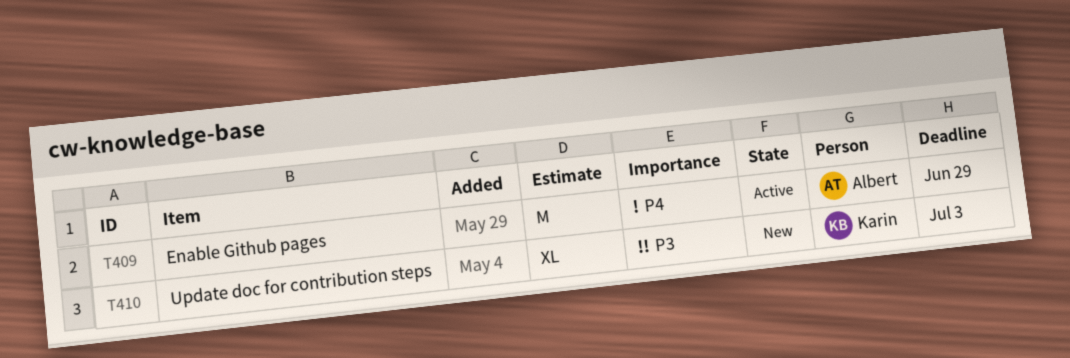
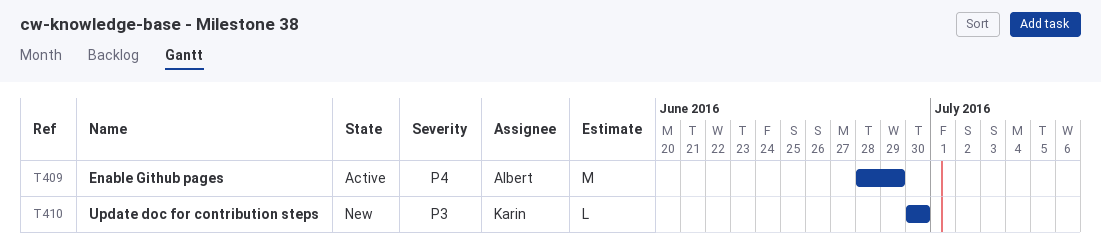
T410, estimate: XL -> L
T410, due: Jul 3 -> Jun 30

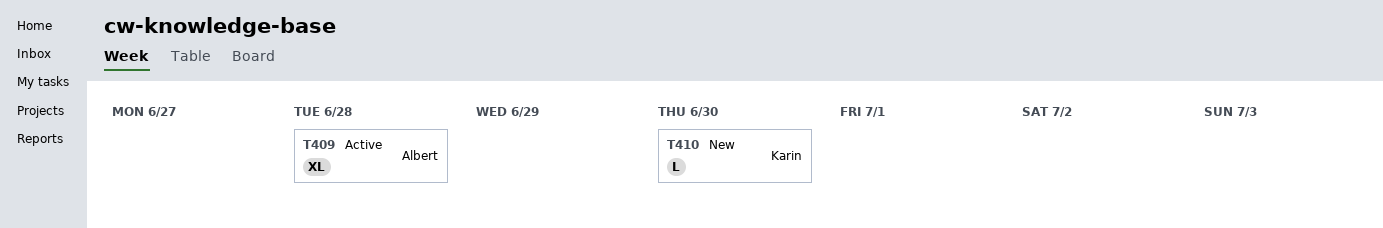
T409, estimate: M -> XL
T409, due: Jun 29 -> Jun 28

